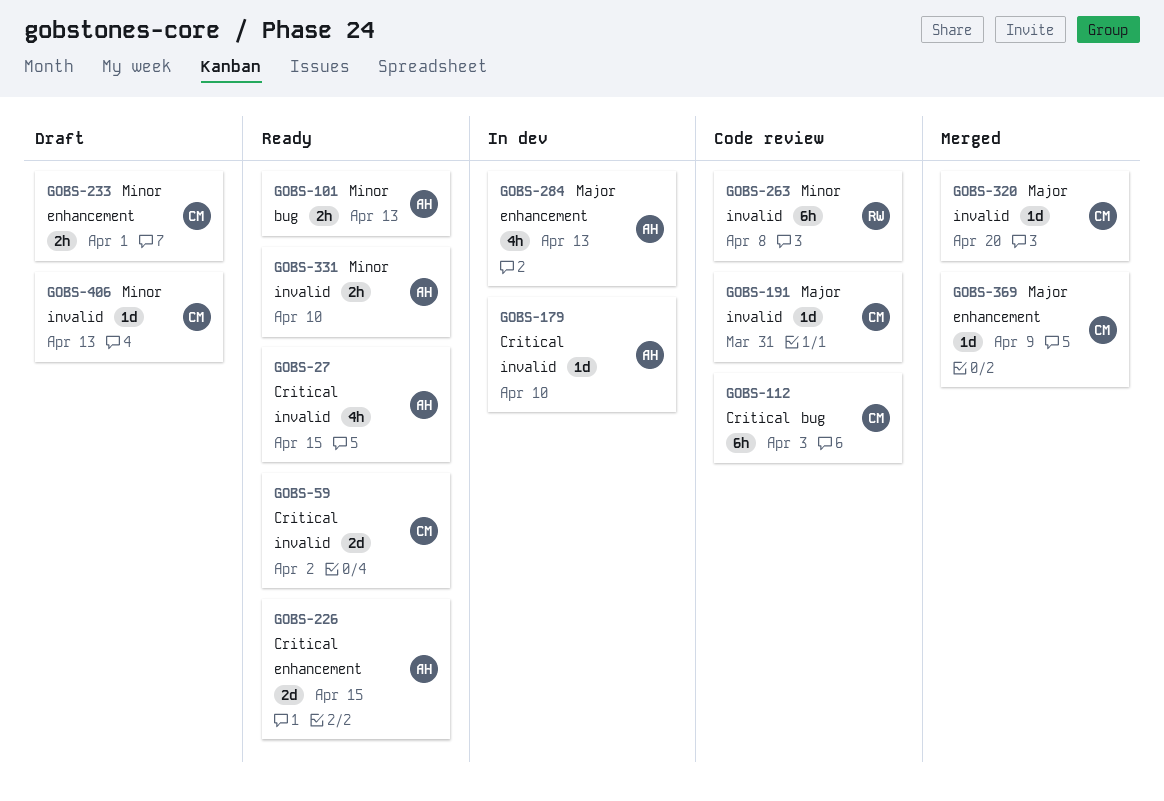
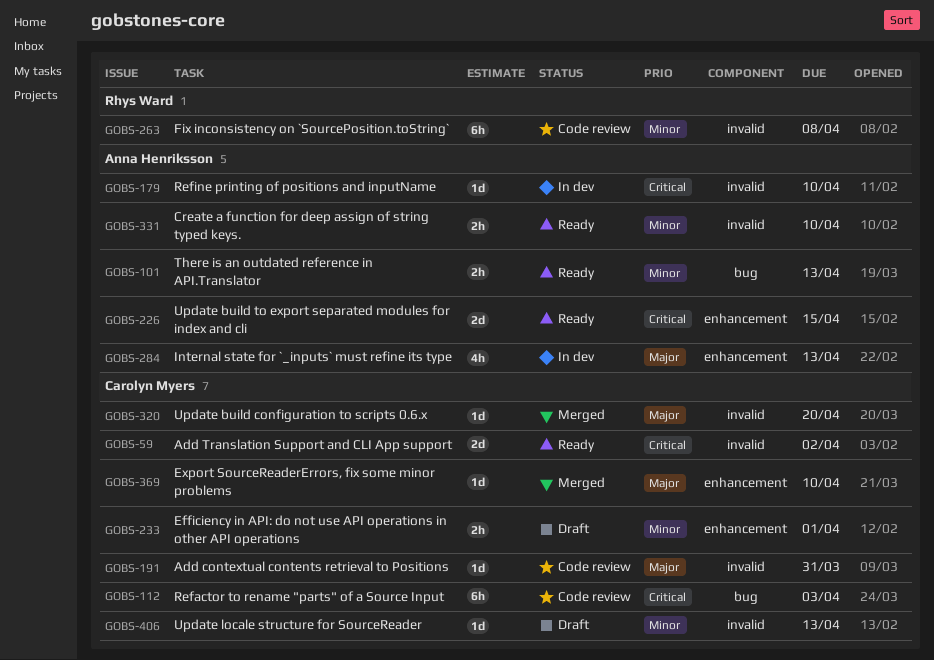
GOBS-27: present -> none
GOBS-369, due: Apr 9 -> Apr 10

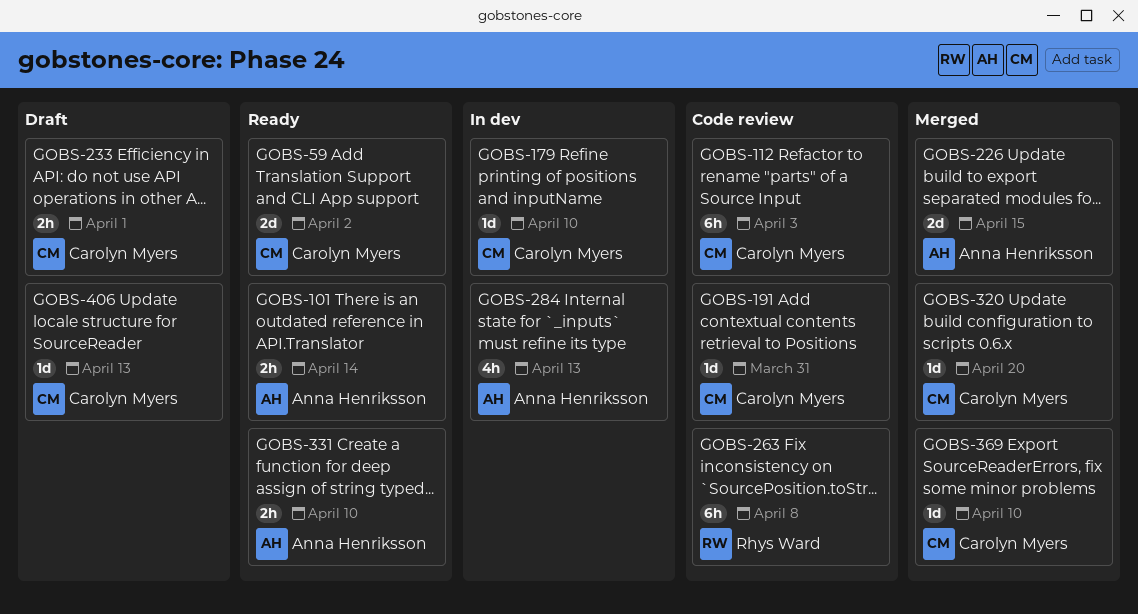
GOBS-101, due: Apr 13 -> Apr 14
GOBS-179, owner: Anna Henriksson -> Carolyn Myers
GOBS-226, status: Ready -> Merged

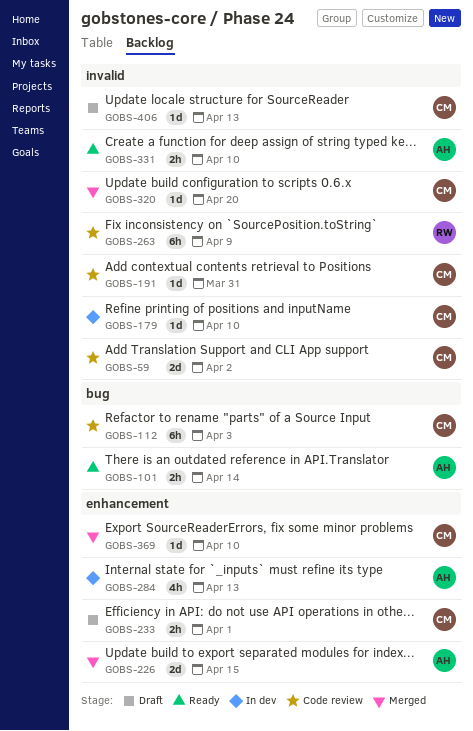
GOBS-59, status: Ready -> Code review
GOBS-263, due: Apr 8 -> Apr 9

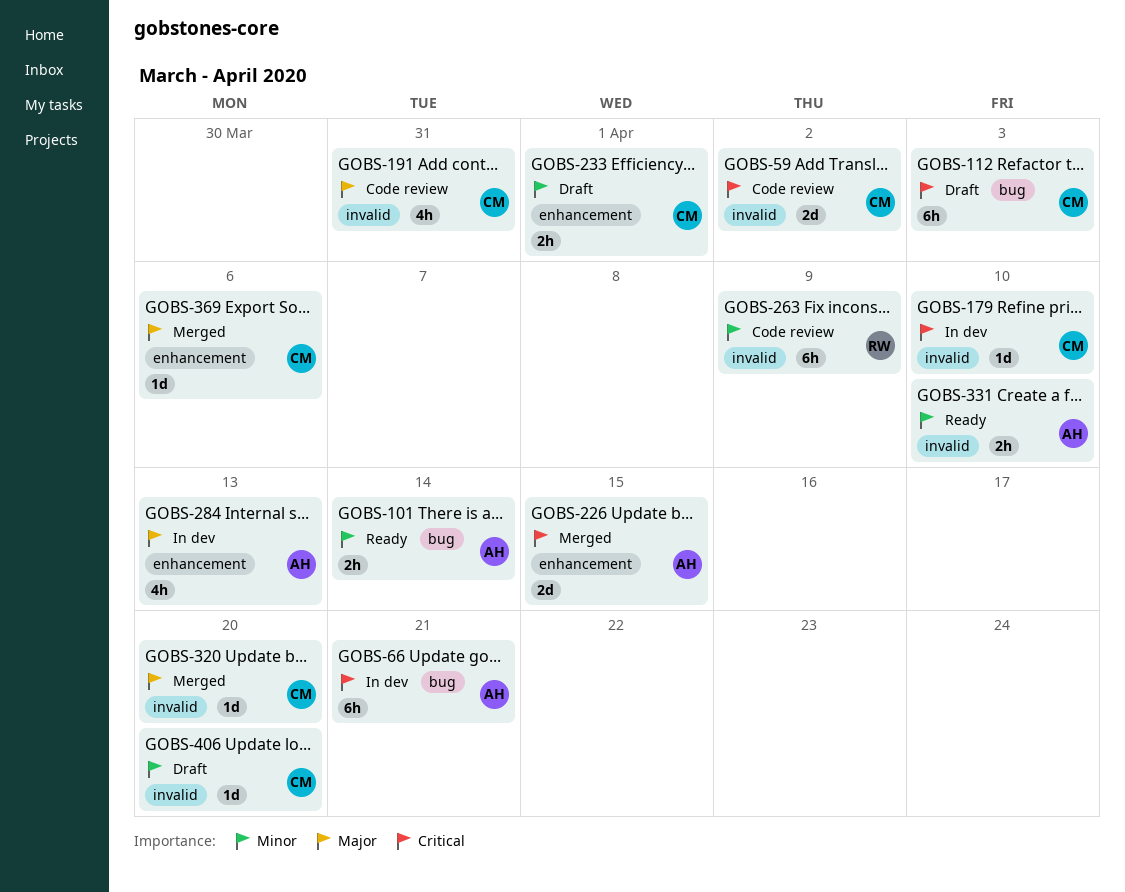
GOBS-66: none -> present
GOBS-112, status: Code review -> Draft
GOBS-191, estimate: 1d -> 4h
GOBS-369, due: Apr 10 -> Apr 6
GOBS-406, due: Apr 13 -> Apr 20

